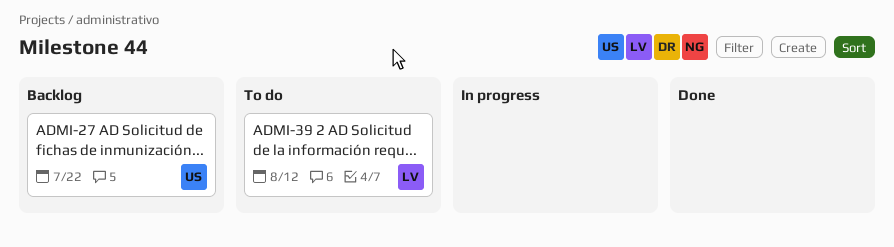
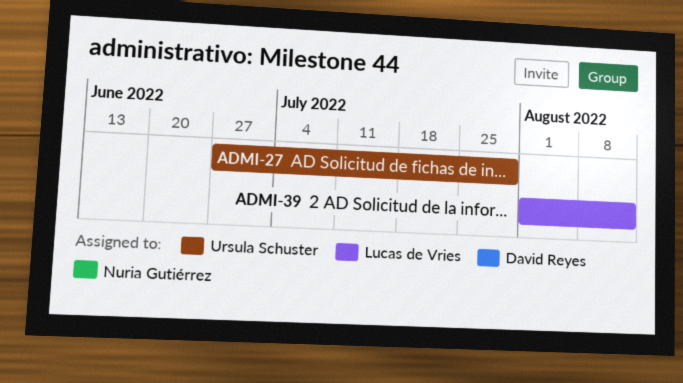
ADMI-27, due: Jul 22 -> Jul 29

